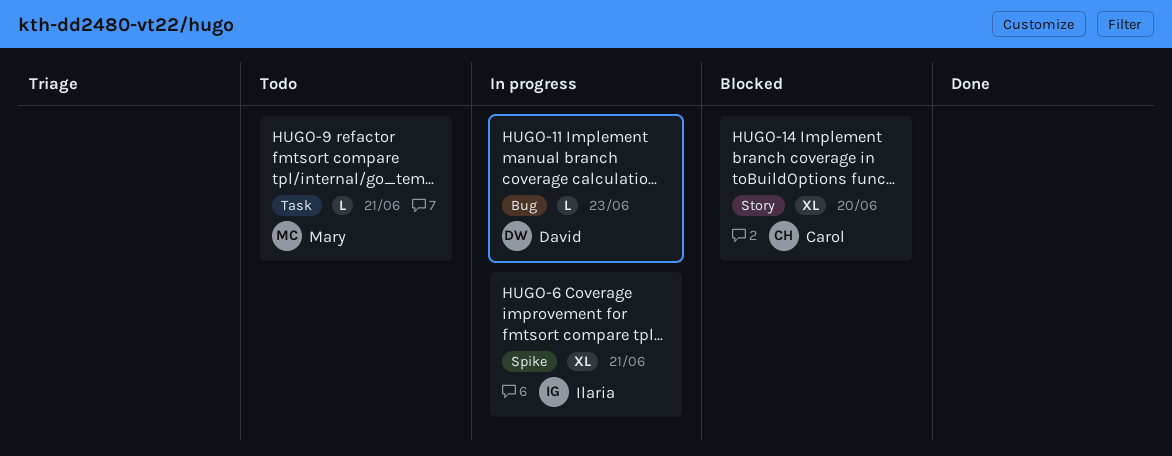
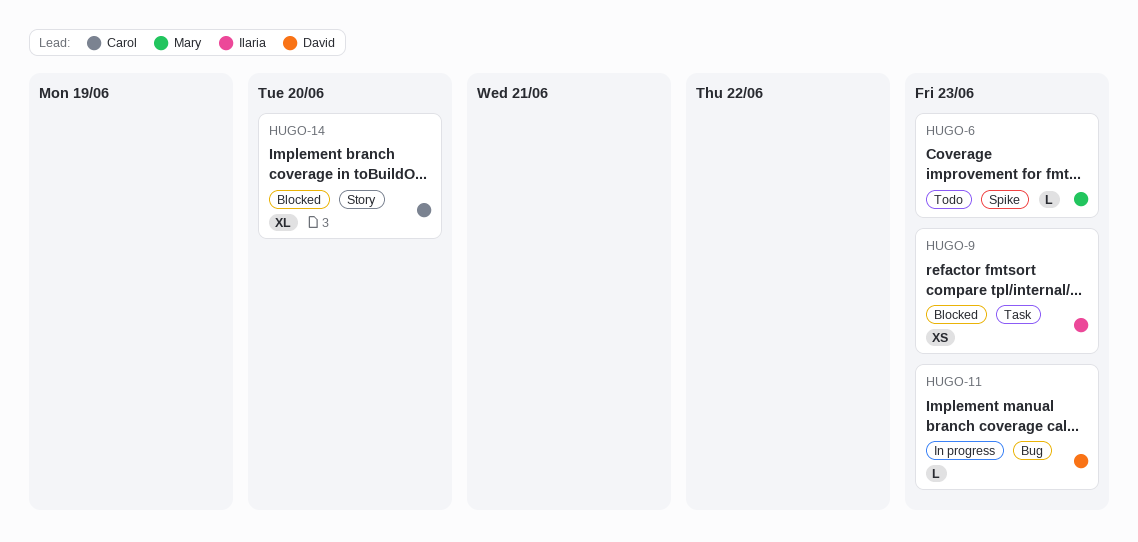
HUGO-6, status: In progress -> Todo
HUGO-6, owner: Ilaria -> Mary
HUGO-6, estimate: XL -> L
HUGO-6, due: Jun 21 -> Jun 23
HUGO-9, status: Todo -> Blocked
HUGO-9, owner: Mary -> Ilaria
HUGO-9, estimate: L -> XS
HUGO-9, due: Jun 21 -> Jun 23

